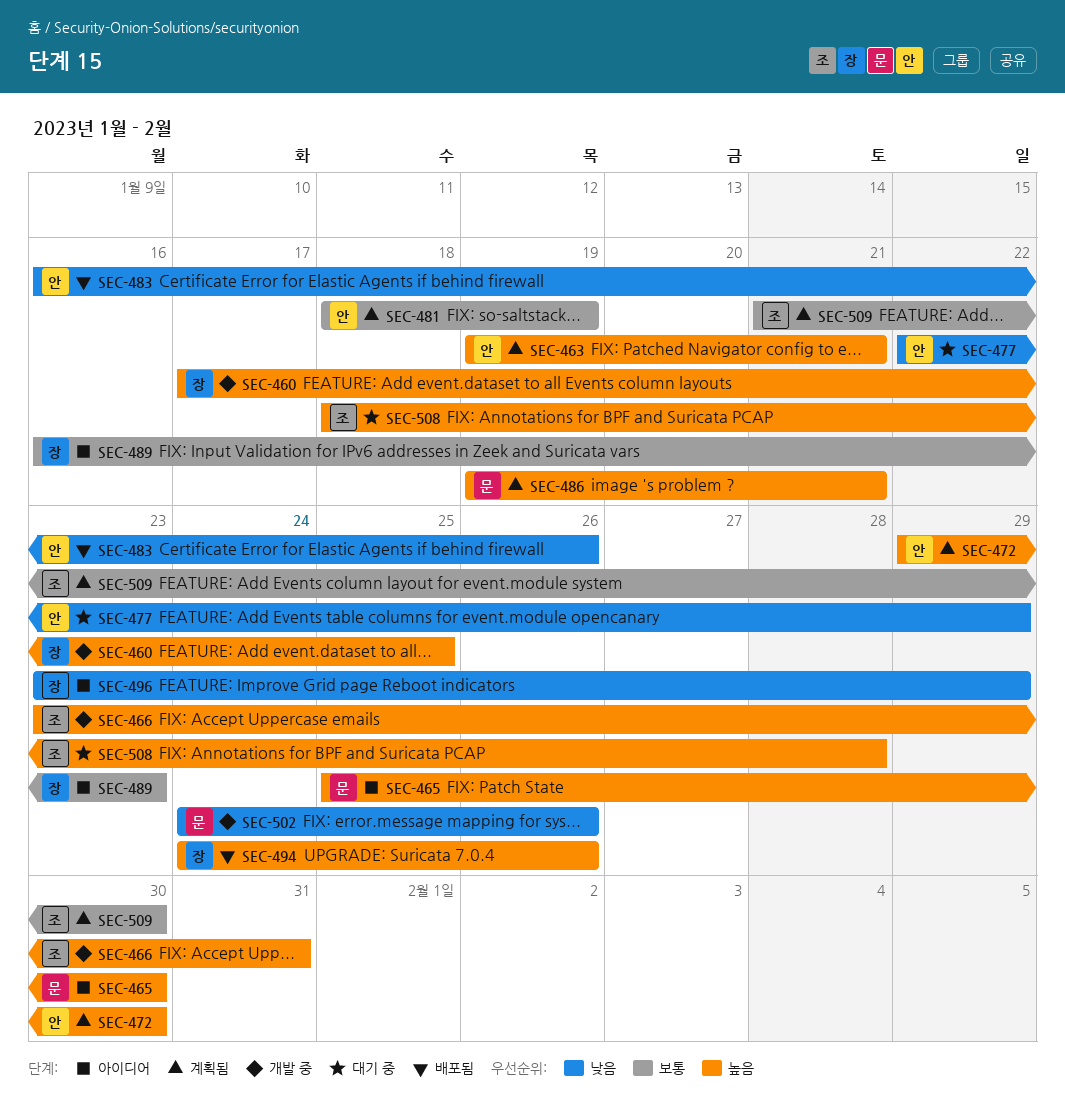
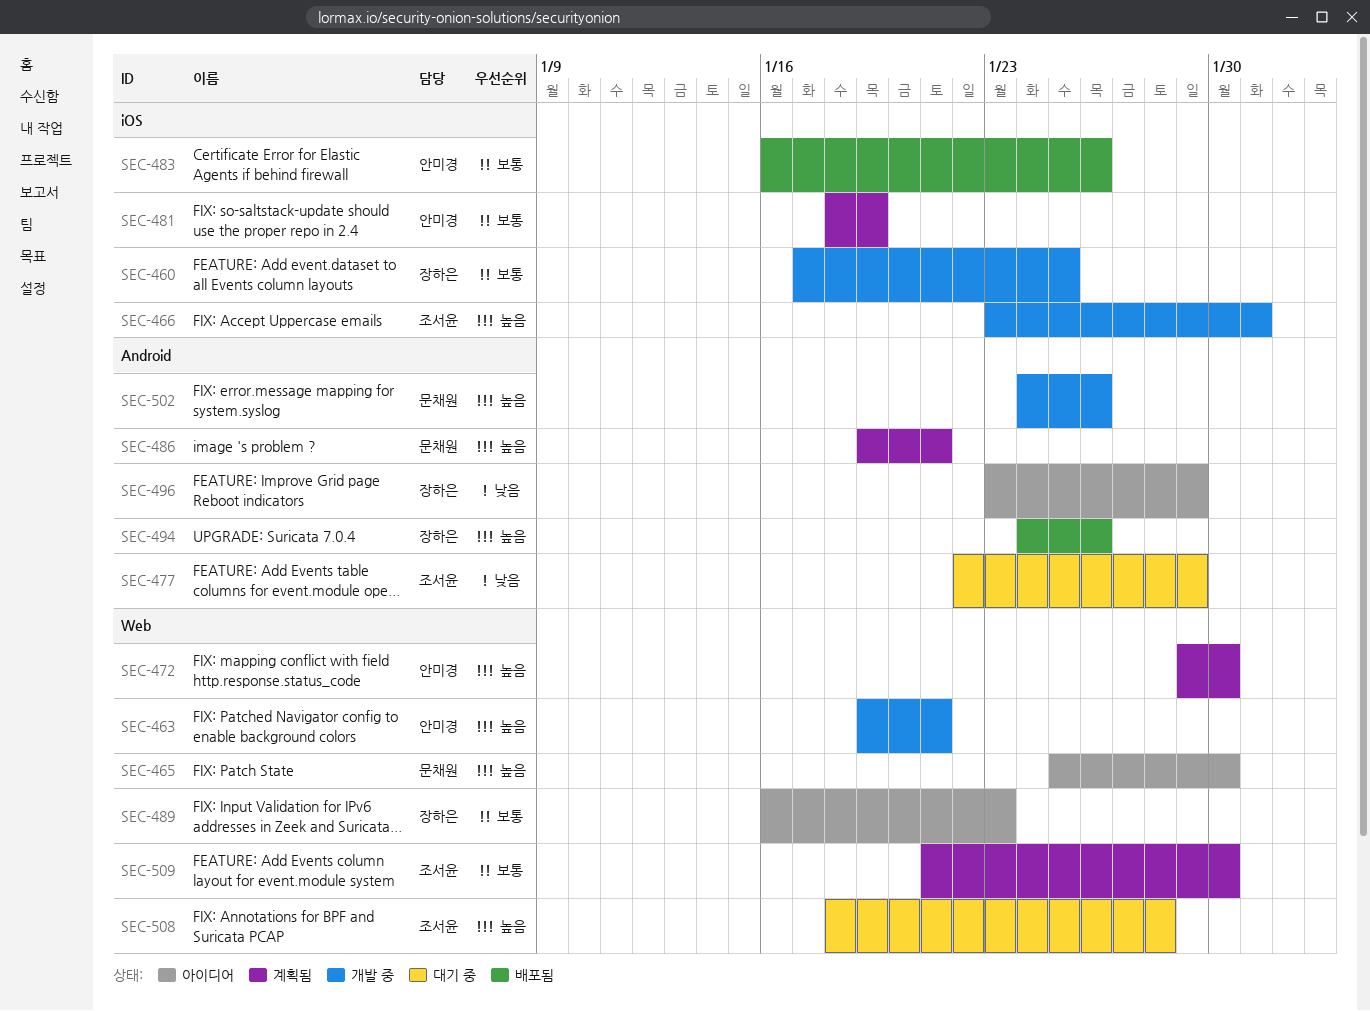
SEC-460, priority: 높음 -> 보통
SEC-463, status: 계획됨 -> 개발 중
SEC-477, owner: 안미경 -> 조서윤
SEC-483, priority: 낮음 -> 보통
SEC-502, priority: 낮음 -> 높음

